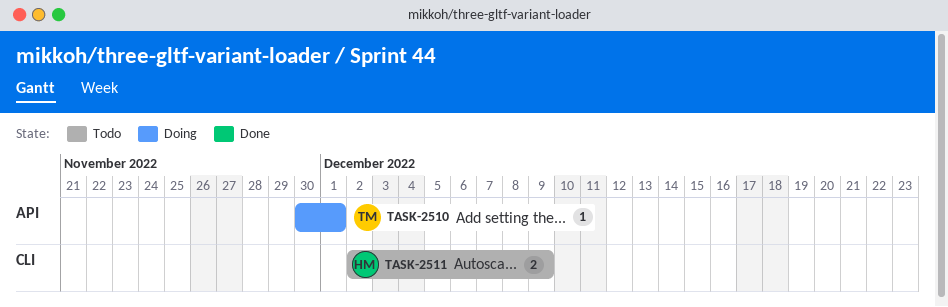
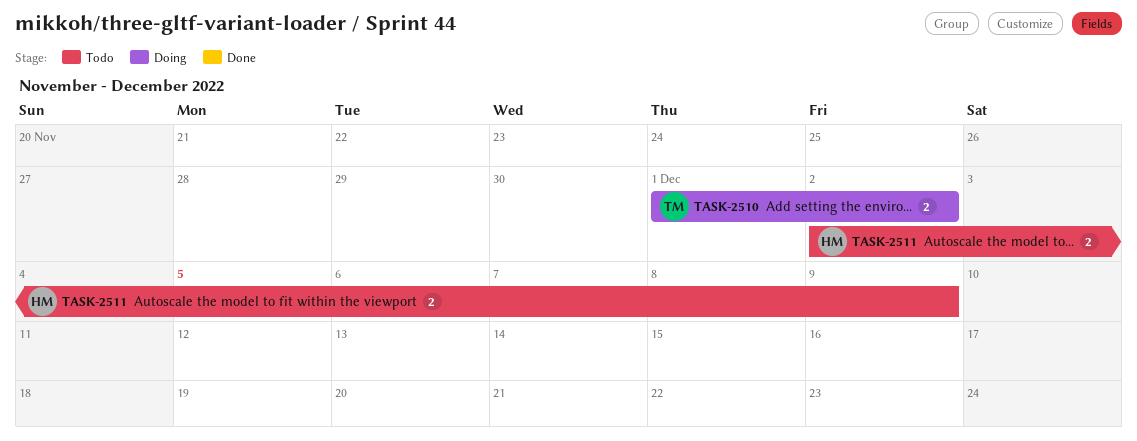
TASK-2510, estimate: 1 -> 2
TASK-2510, start: Nov 30 -> Dec 1
TASK-2510, due: Dec 1 -> Dec 2

